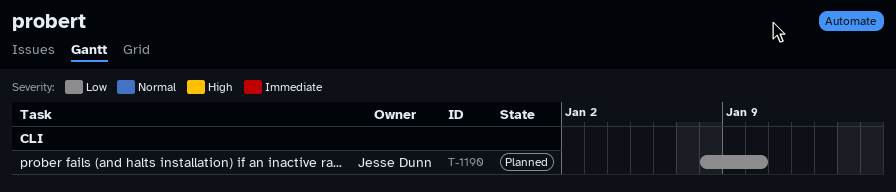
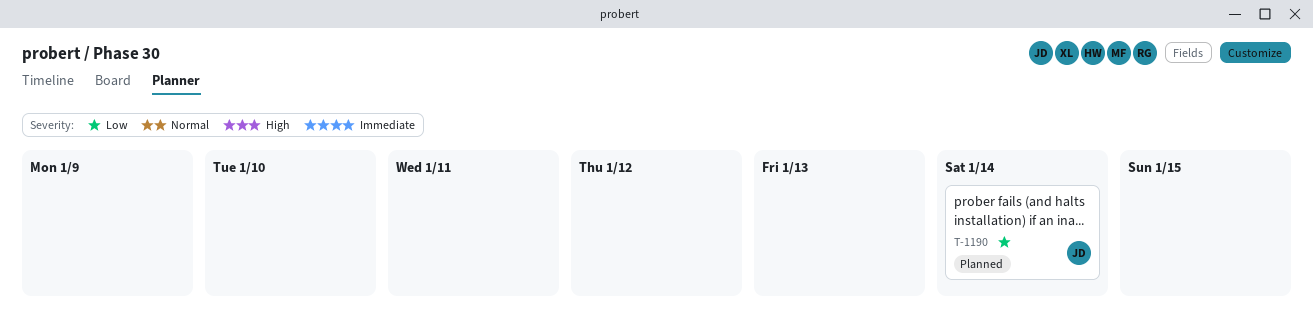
T-1190, due: Jan 10 -> Jan 14

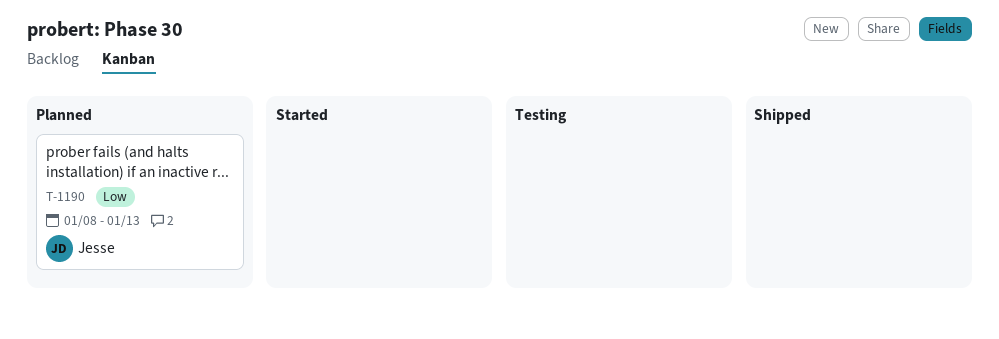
T-1190, due: Jan 14 -> Jan 13

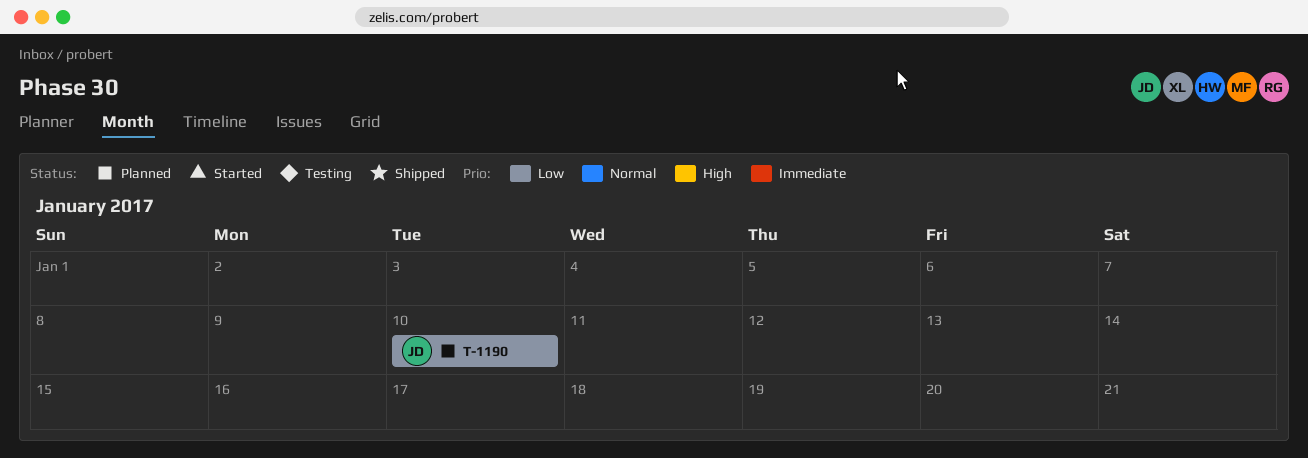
T-1190, start: Jan 8 -> Jan 10
T-1190, due: Jan 13 -> Jan 10

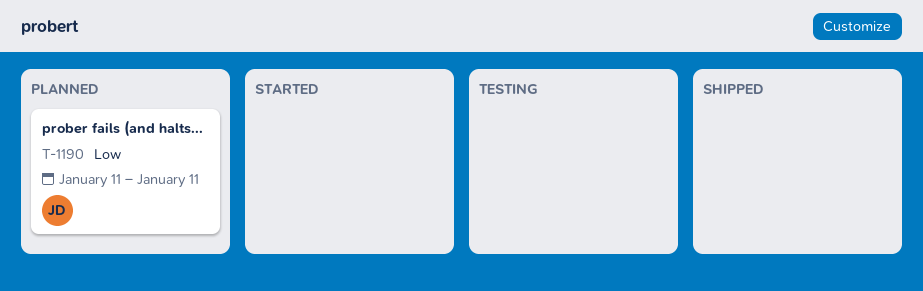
T-1190, start: Jan 10 -> Jan 11
T-1190, due: Jan 10 -> Jan 11

